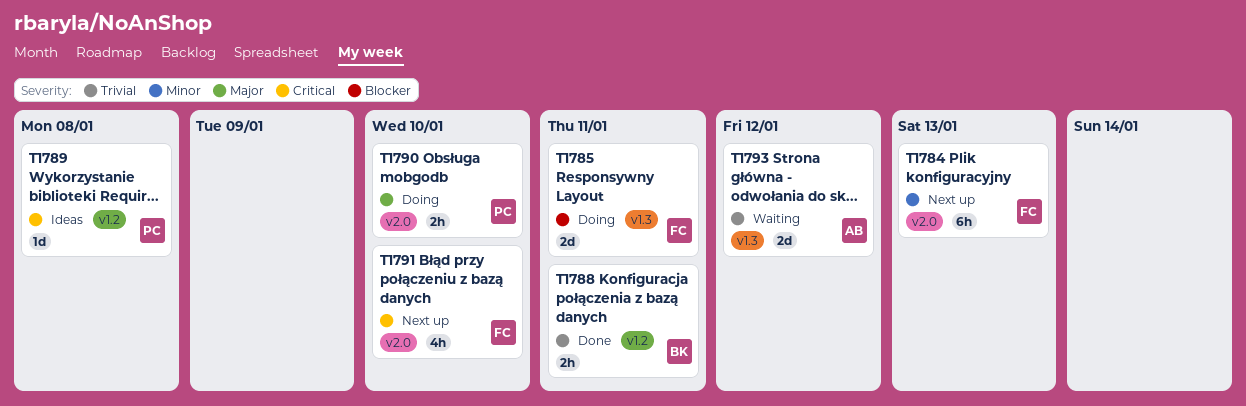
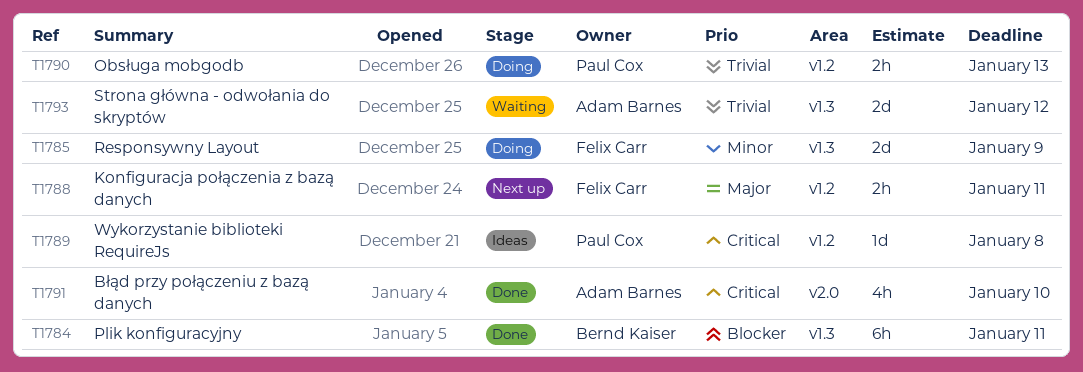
T1784, status: Next up -> Done
T1784, owner: Felix Carr -> Bernd Kaiser
T1784, priority: Minor -> Blocker
T1784, label: v2.0 -> v1.3
T1784, due: Jan 13 -> Jan 11
T1785, priority: Blocker -> Minor
T1785, due: Jan 11 -> Jan 9
T1788, status: Done -> Next up
T1788, owner: Bernd Kaiser -> Felix Carr
T1788, priority: Trivial -> Major
T1790, priority: Major -> Trivial
T1790, label: v2.0 -> v1.2
T1790, due: Jan 10 -> Jan 13
T1791, status: Next up -> Done
T1791, owner: Felix Carr -> Adam Barnes

